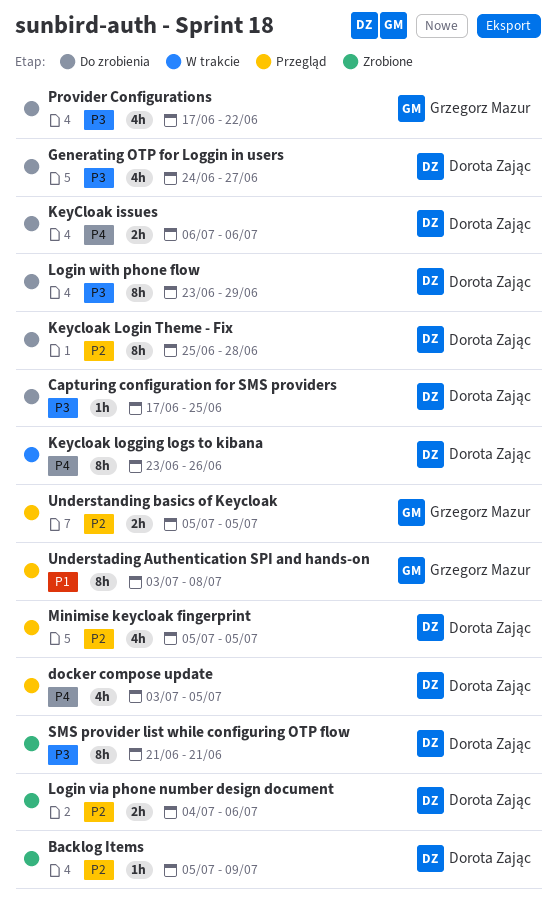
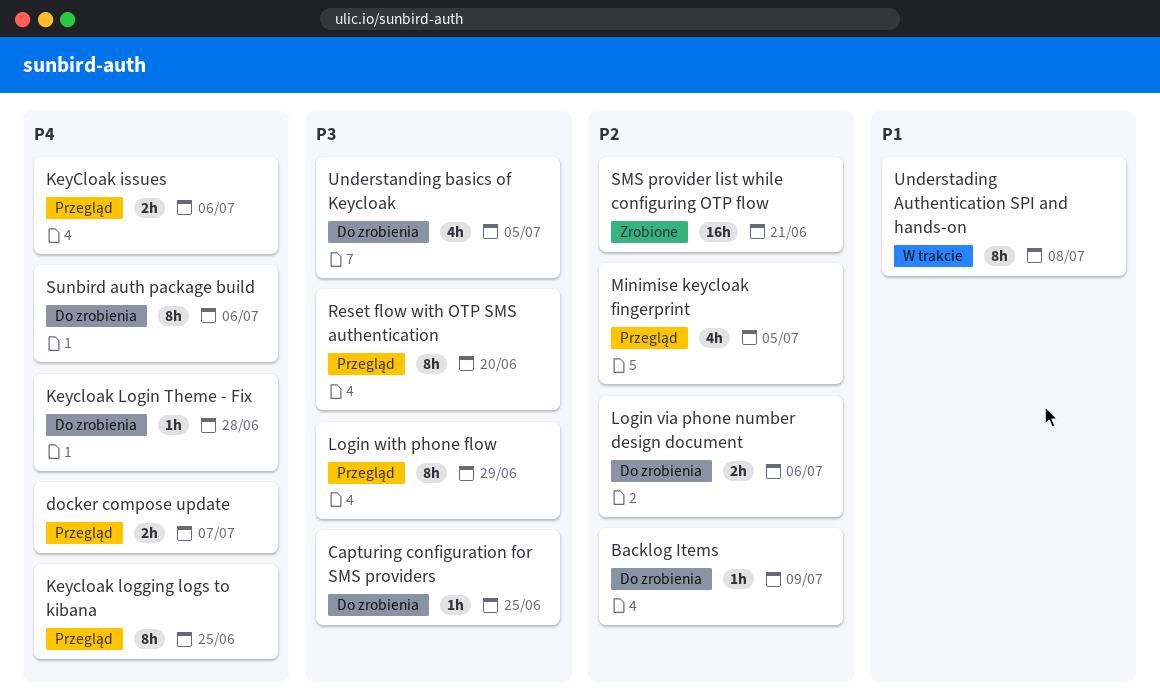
Backlog Items, status: Zrobione -> Do zrobienia
docker compose update, estimate: 4h -> 2h
docker compose update, due: Jul 5 -> Jul 7
Generating OTP for Loggin in users: present -> none
KeyCloak issues, status: Do zrobienia -> Przegląd
Keycloak logging logs to kibana, status: W trakcie -> Przegląd
Keycloak logging logs to kibana, due: Jun 26 -> Jun 25
Keycloak Login Theme - Fix, priority: P2 -> P4
Keycloak Login Theme - Fix, estimate: 8h -> 1h
Login via phone number design document, status: Zrobione -> Do zrobienia
Login with phone flow, status: Do zrobienia -> Przegląd
Provider Configurations: present -> none
Reset flow with OTP SMS authentication: none -> present
SMS provider list while configuring OTP flow, priority: P3 -> P2
SMS provider list while configuring OTP flow, estimate: 8h -> 16h
Sunbird auth package build: none -> present
Understading Authentication SPI and hands-on, status: Przegląd -> W trakcie
Understanding basics of Keycloak, status: Przegląd -> Do zrobienia
Understanding basics of Keycloak, priority: P2 -> P3
Understanding basics of Keycloak, estimate: 2h -> 4h

